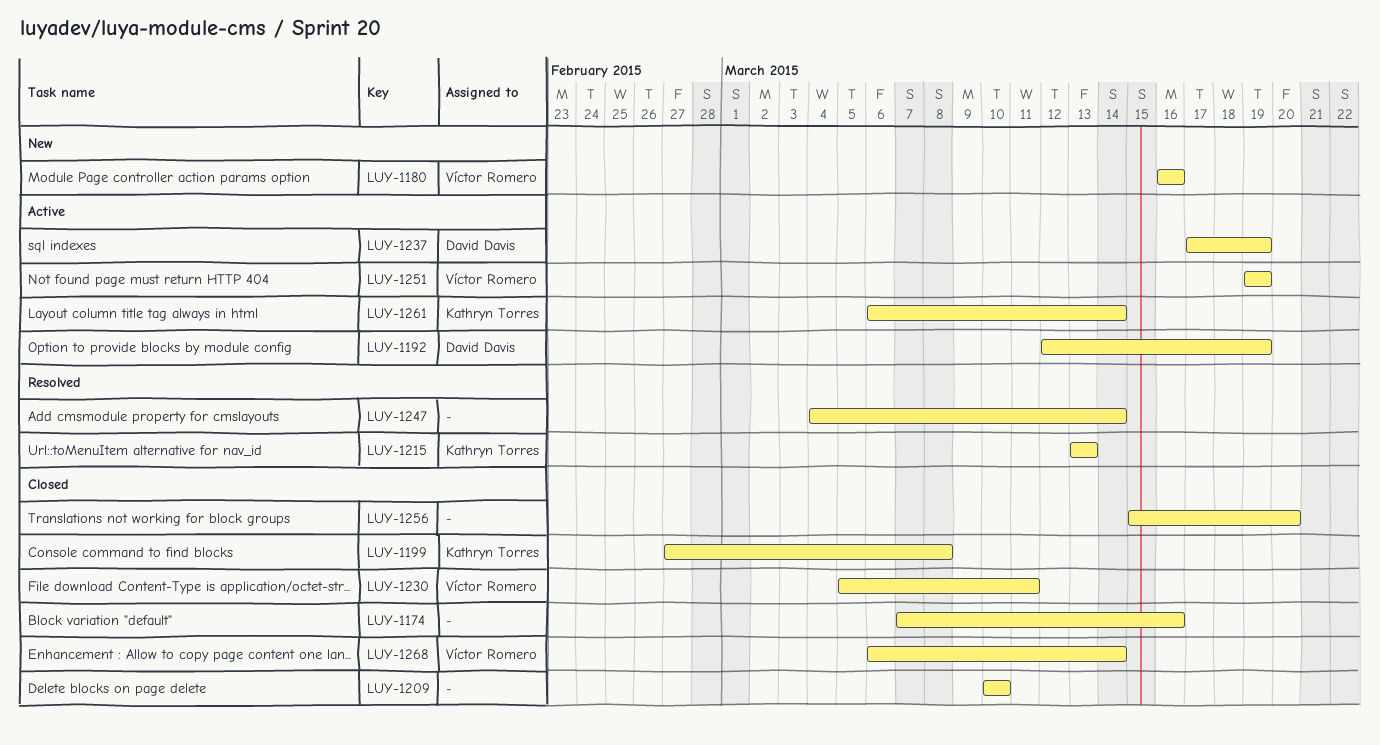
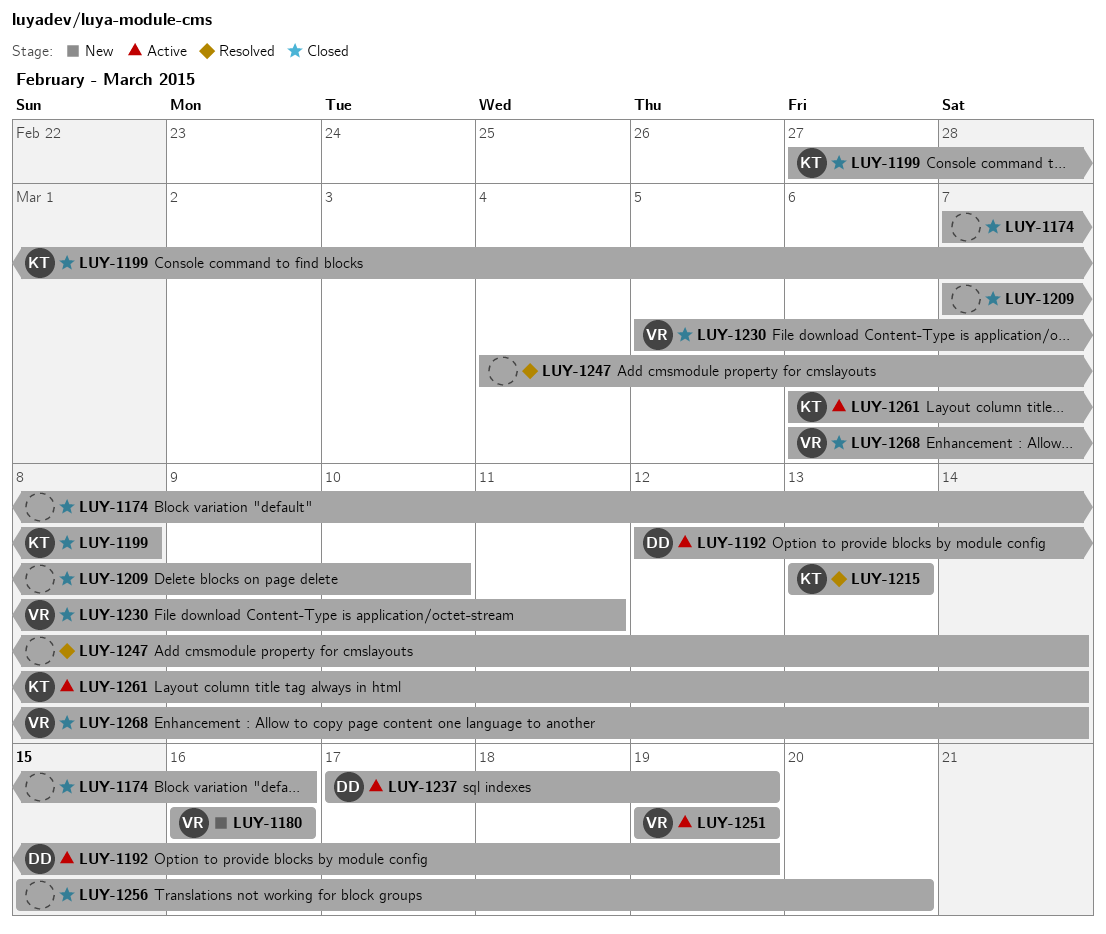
LUY-1209, start: Mar 10 -> Mar 7

